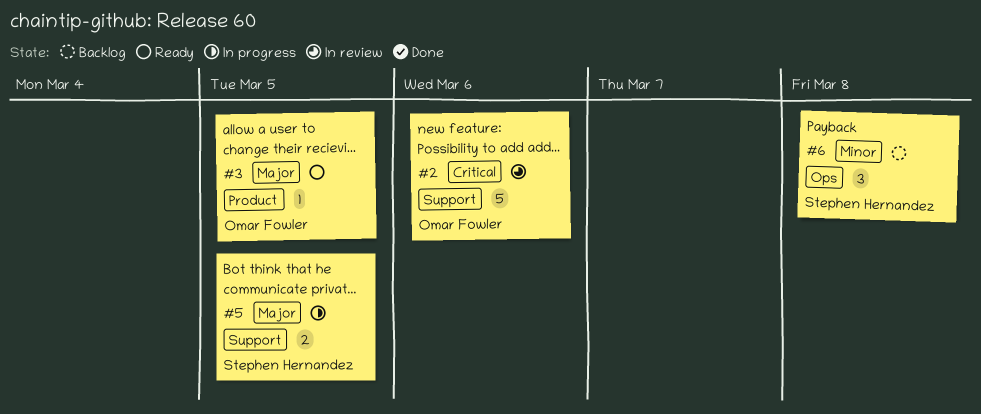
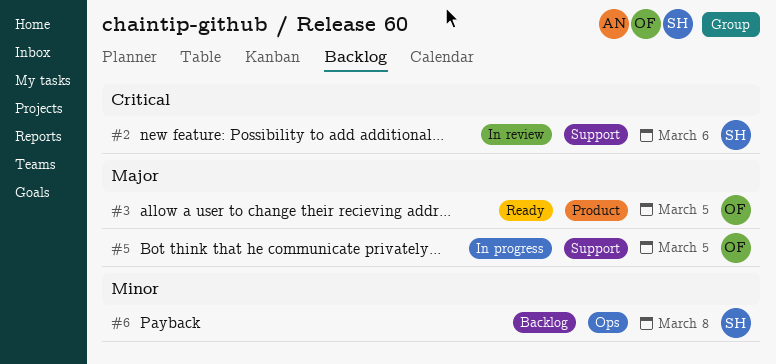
#2, owner: Omar Fowler -> Stephen Hernandez
#5, owner: Stephen Hernandez -> Omar Fowler

